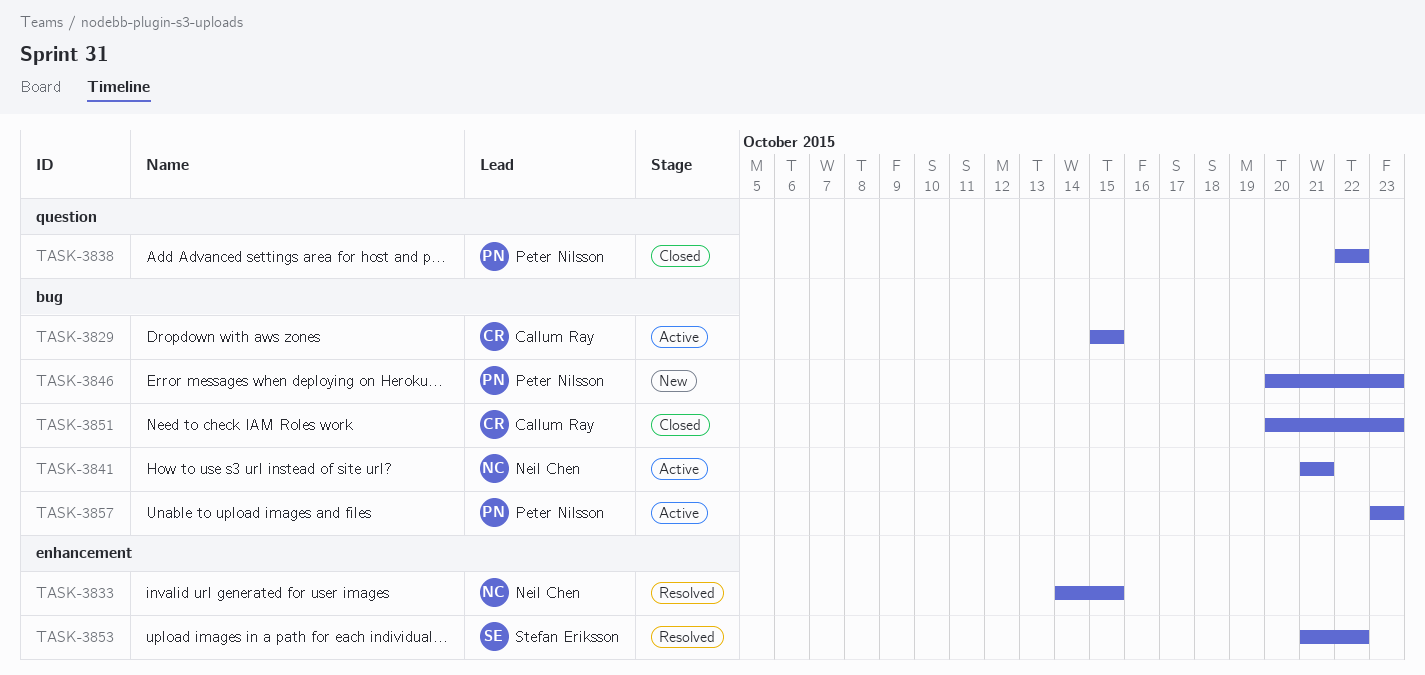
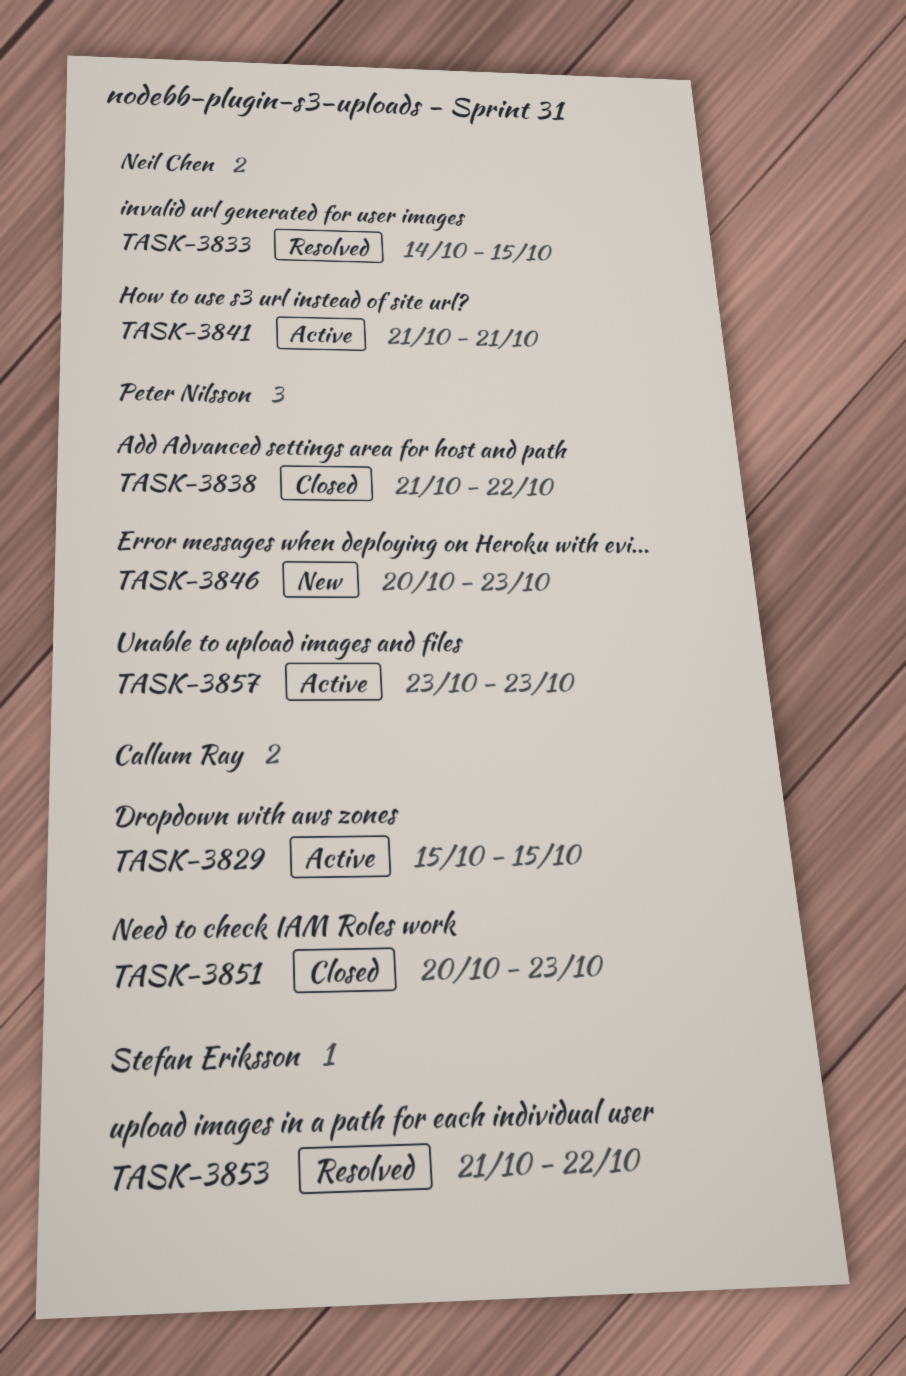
TASK-3838, start: Oct 22 -> Oct 21

